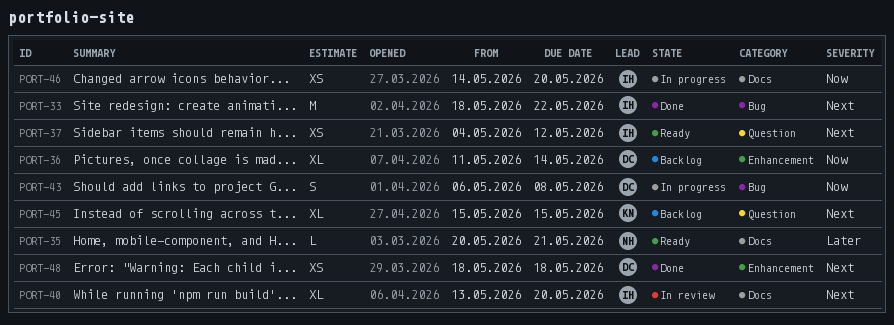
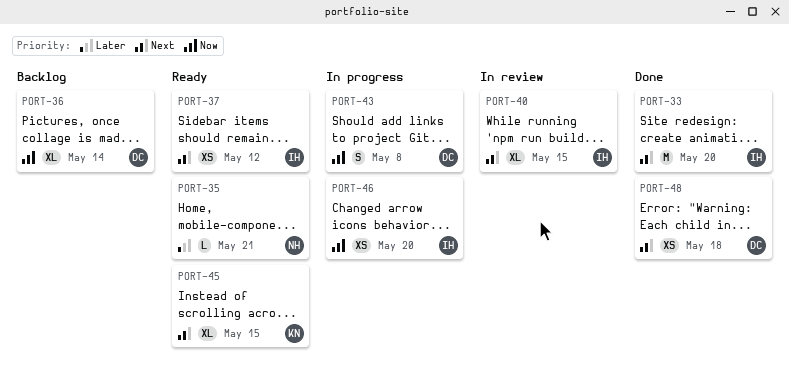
PORT-33, due: May 22 -> May 20
PORT-40, due: May 20 -> May 15
PORT-45, status: Backlog -> Ready

